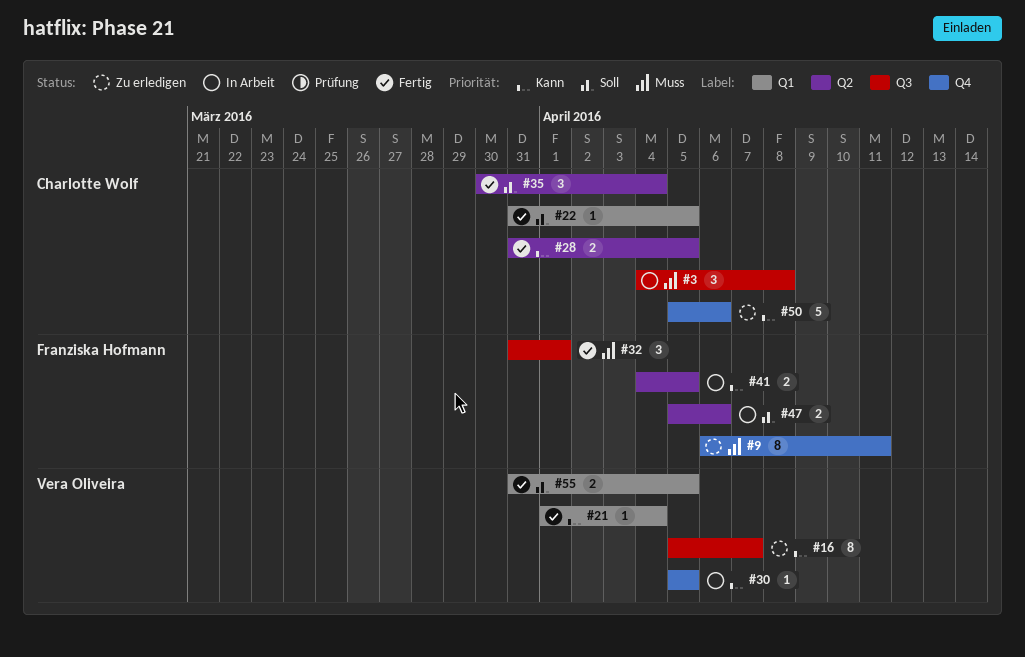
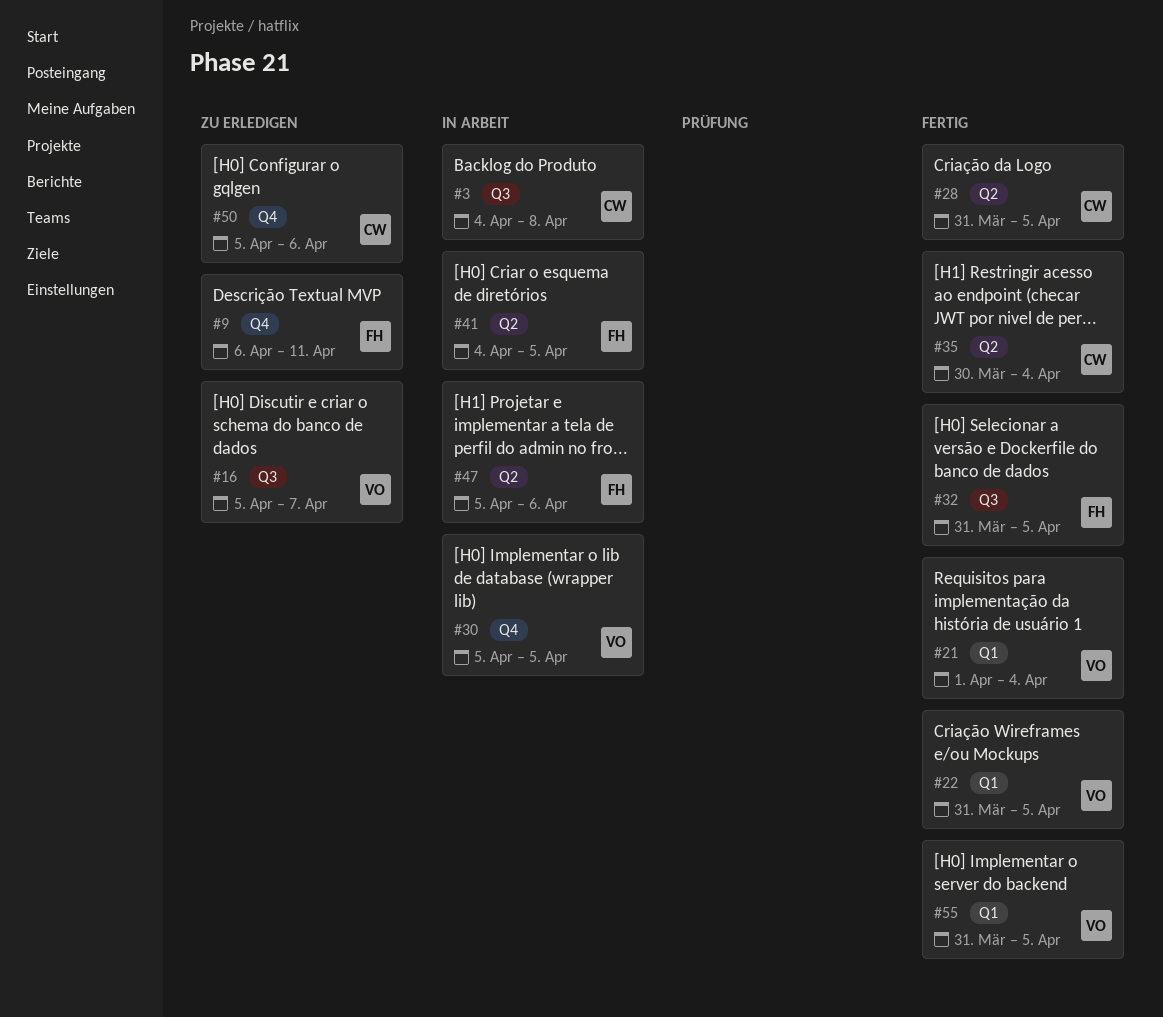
#22, owner: Charlotte Wolf -> Vera Oliveira
#32, due: Apr 1 -> Apr 5

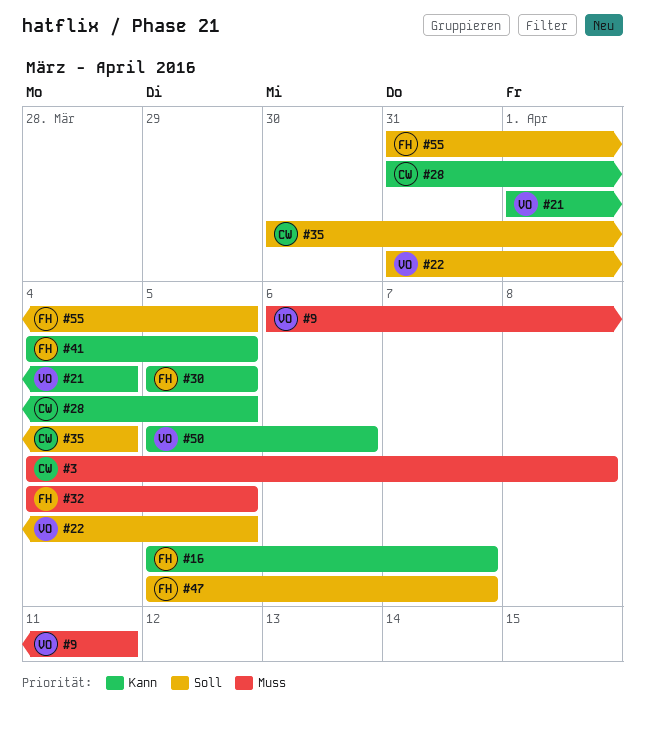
#9, owner: FH -> VO
#16, owner: VO -> FH
#30, owner: VO -> FH
#32, start: Mar 31 -> Apr 4
#47, due: Apr 6 -> Apr 7
#50, owner: CW -> VO
#55, owner: VO -> FH

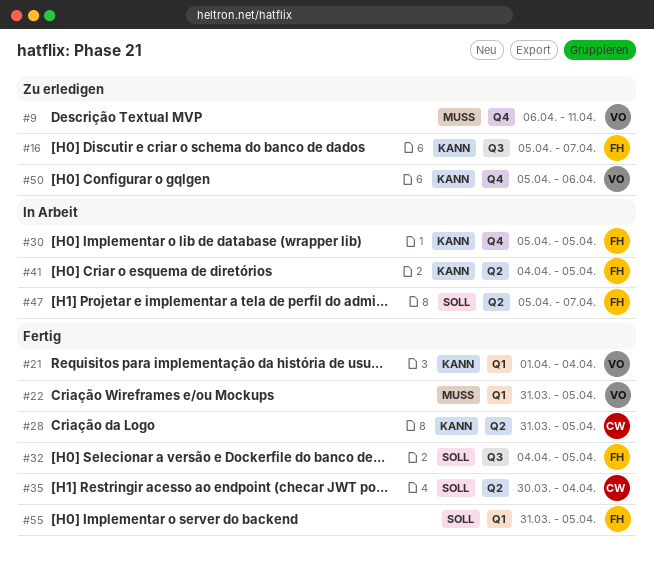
#3: present -> none
#22, priority: Soll -> Muss
#32, priority: Muss -> Soll

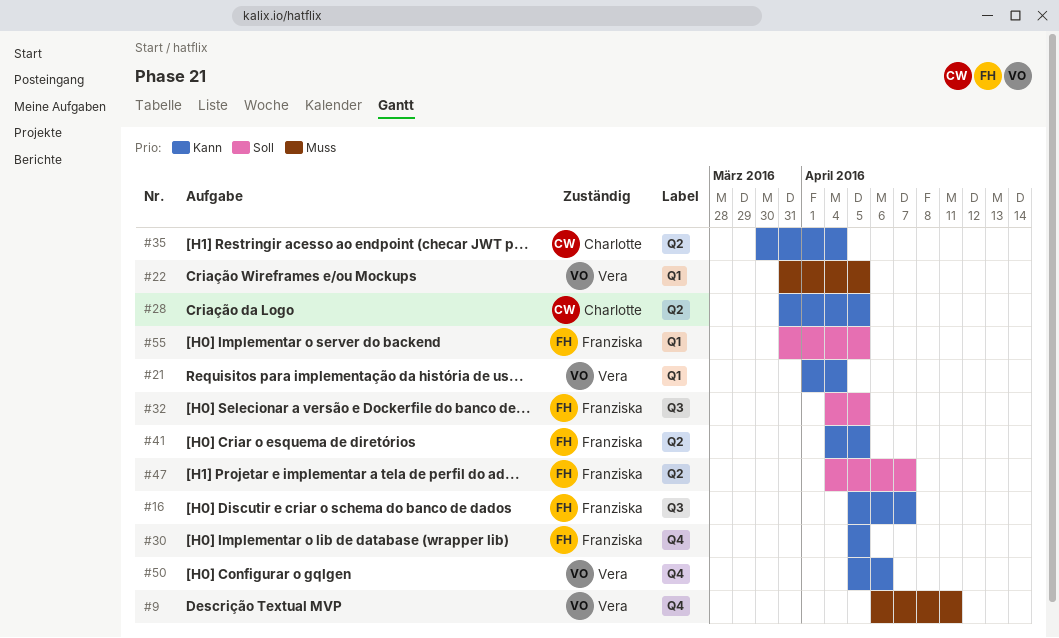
#35, priority: Soll -> Kann
#47, start: Apr 5 -> Apr 4

